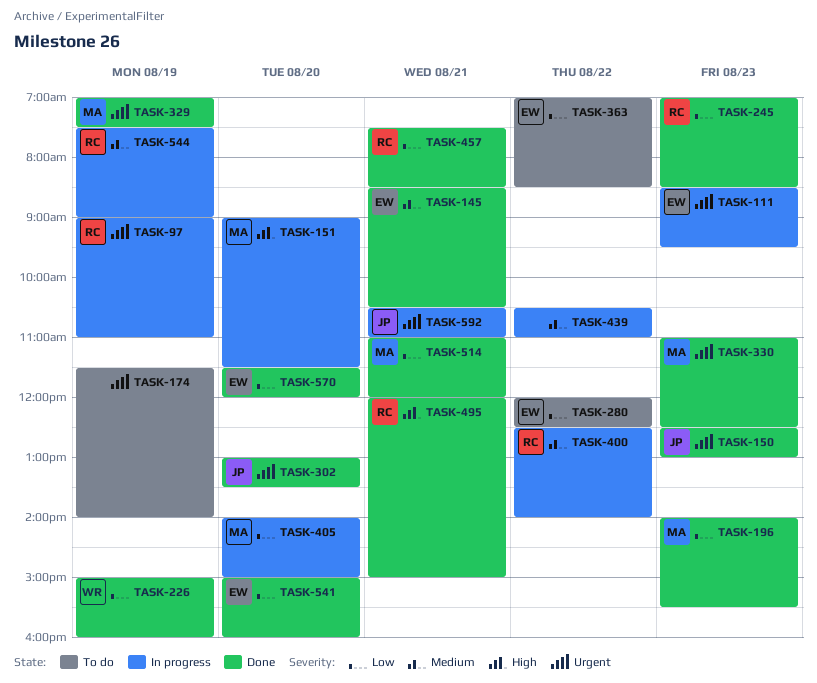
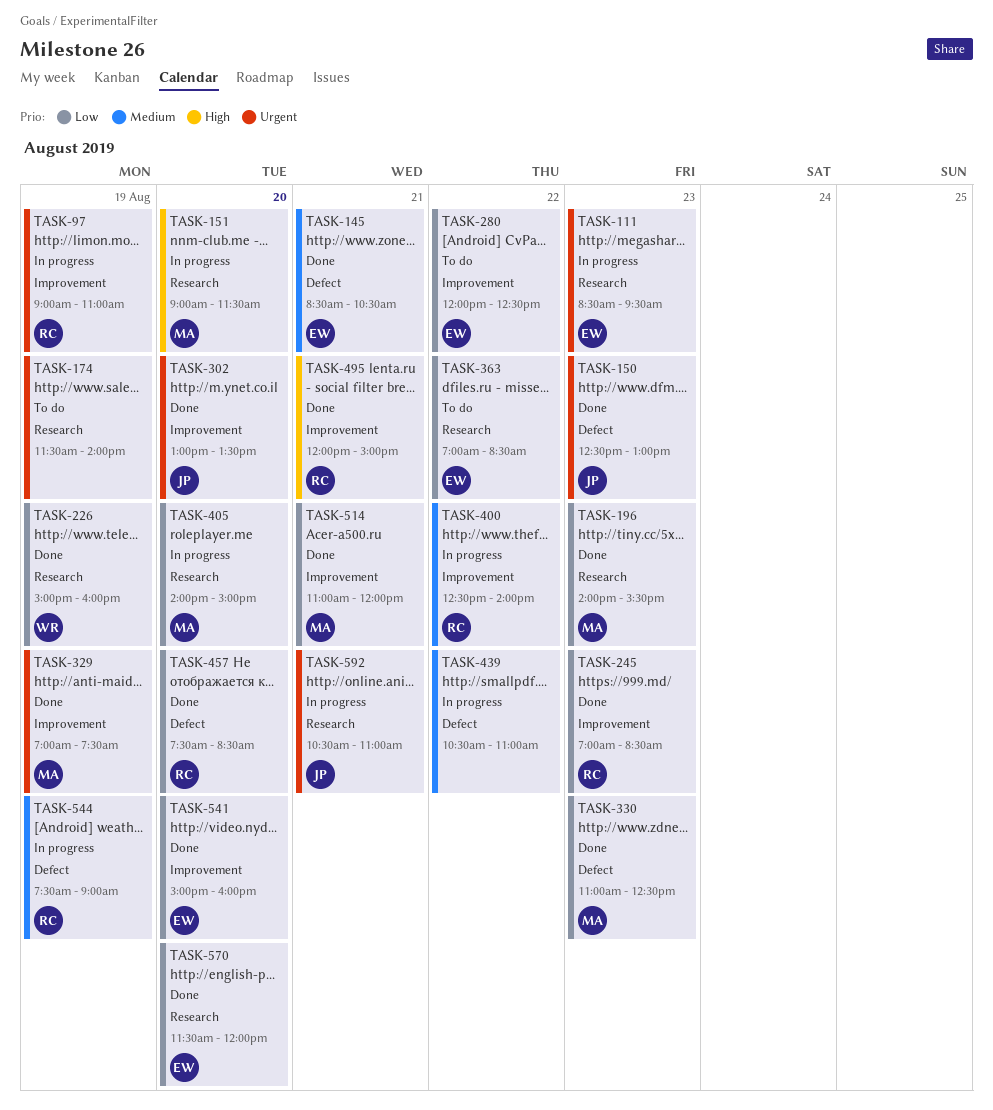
TASK-330, priority: Urgent -> Low
TASK-457, day: Aug 21 -> Aug 20

